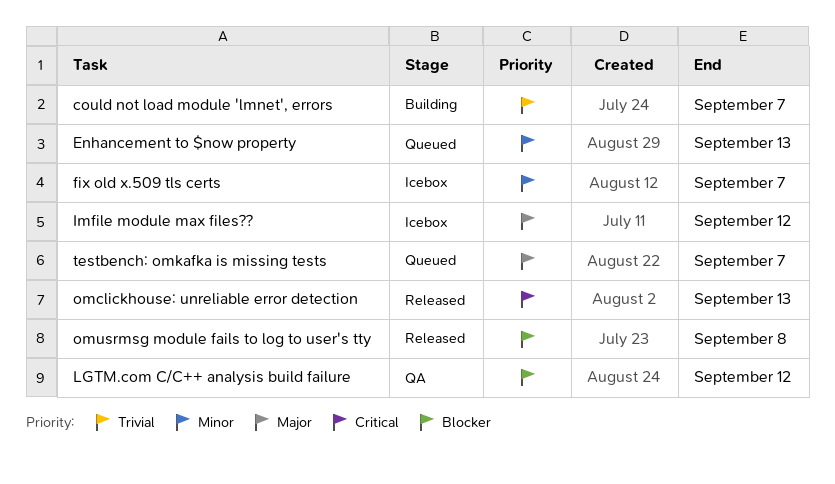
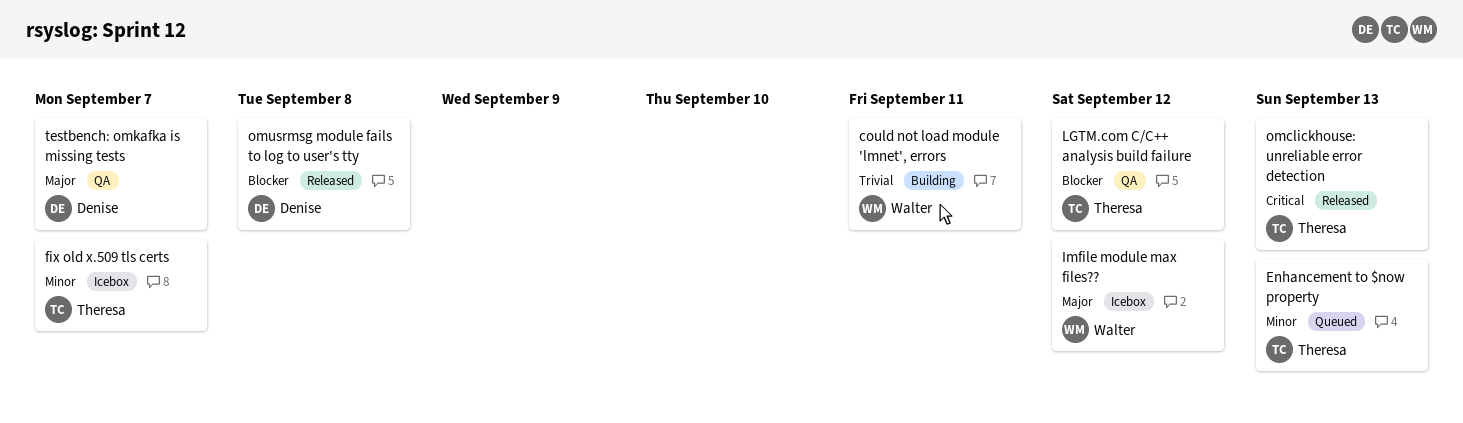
could not load module 'lmnet', errors, due: Sep 7 -> Sep 11
testbench: omkafka is missing tests, status: Queued -> QA

